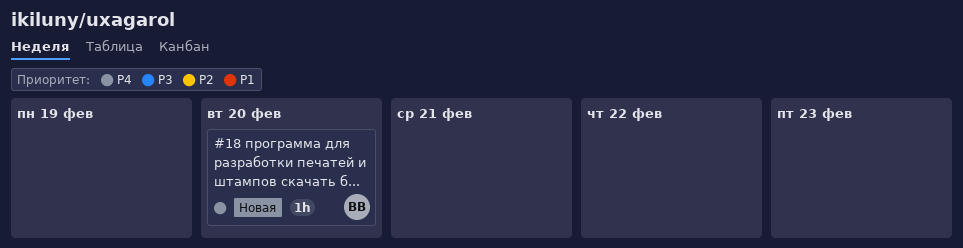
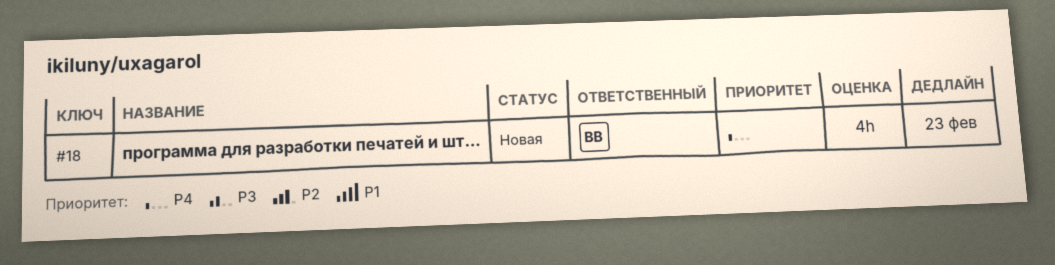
#18, estimate: 1h -> 4h
#18, due: Feb 20 -> Feb 23

